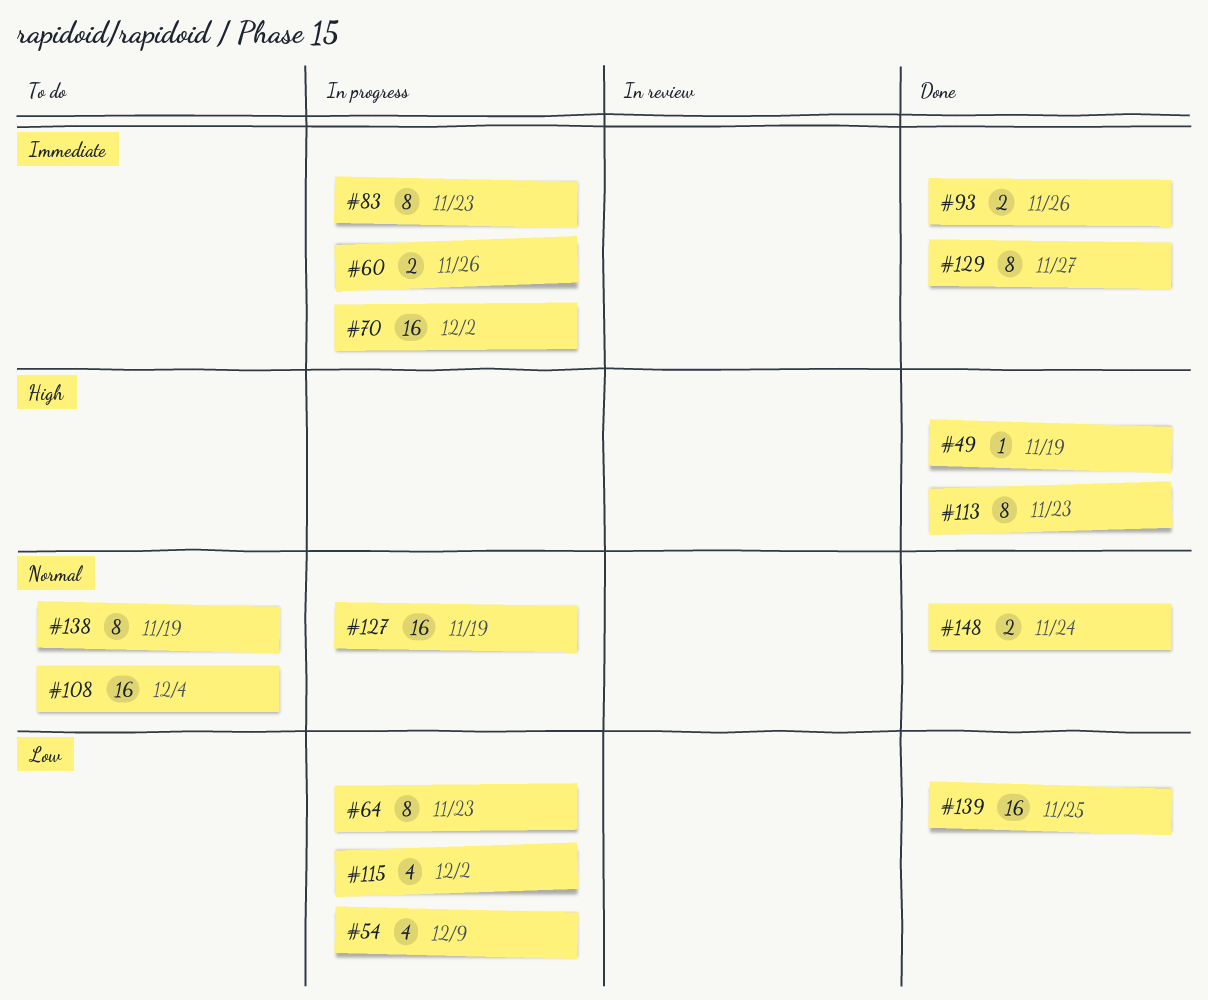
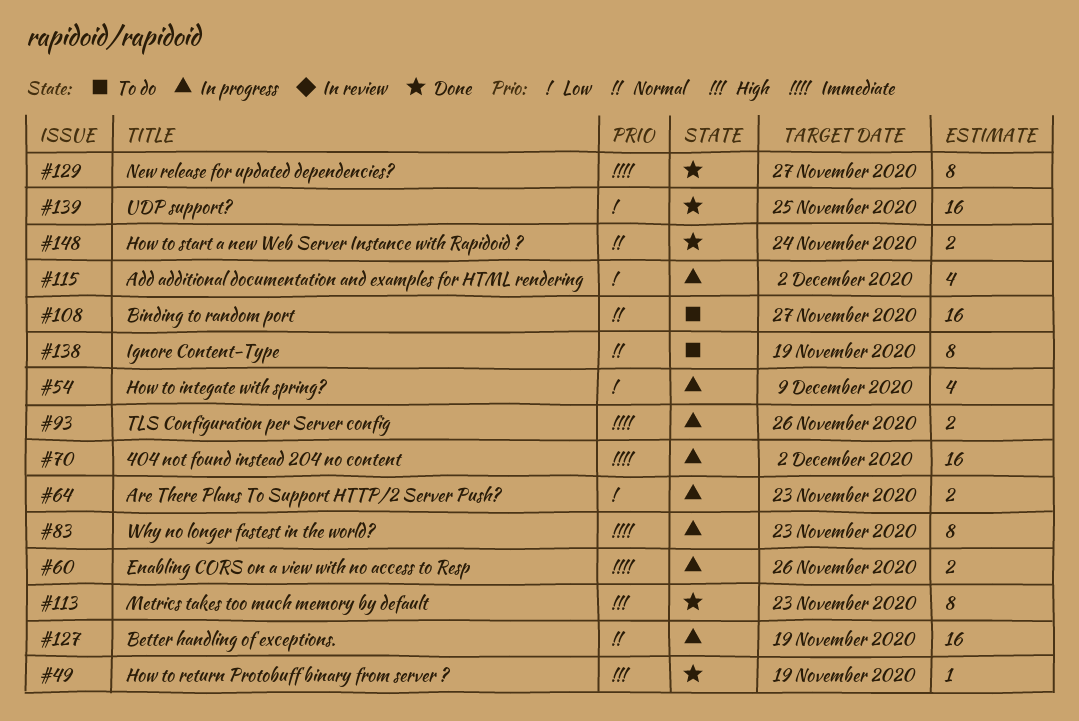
#64, estimate: 8 -> 2
#93, status: Done -> In progress
#108, due: Dec 4 -> Nov 27

